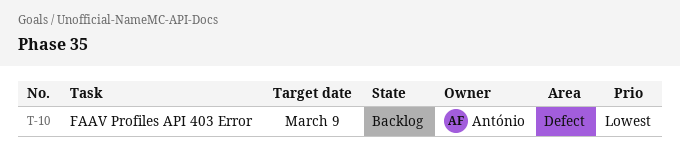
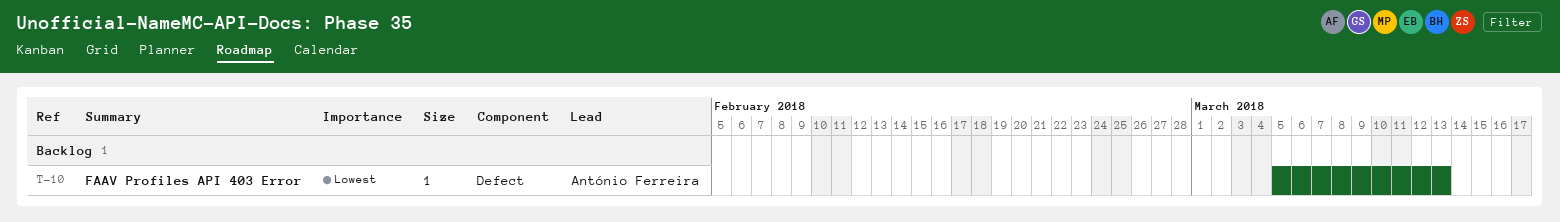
T-10, due: Mar 9 -> Mar 13

